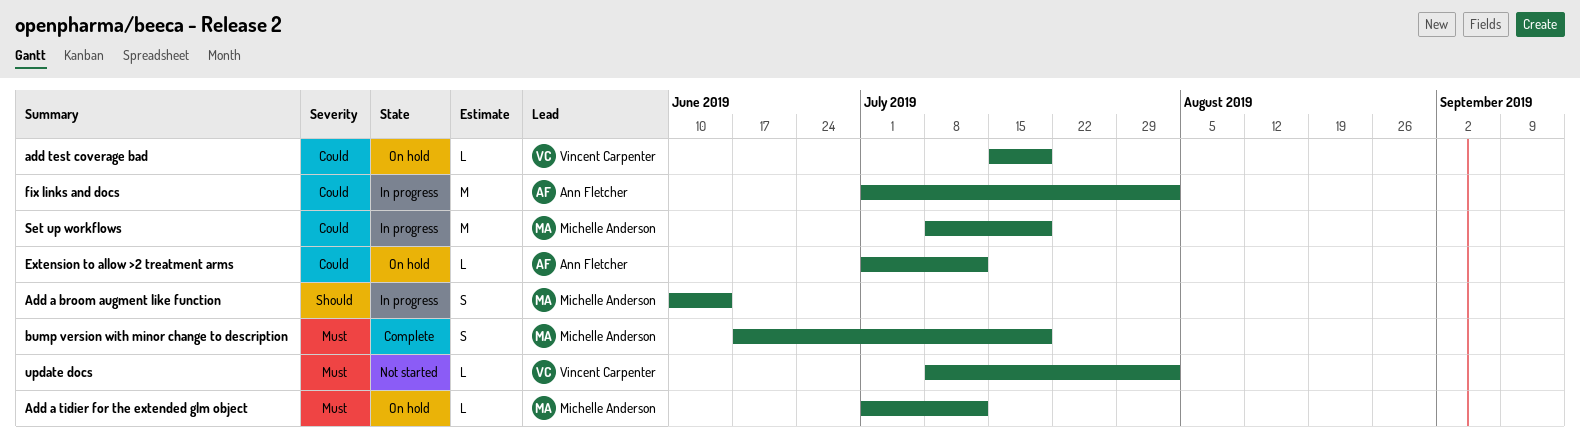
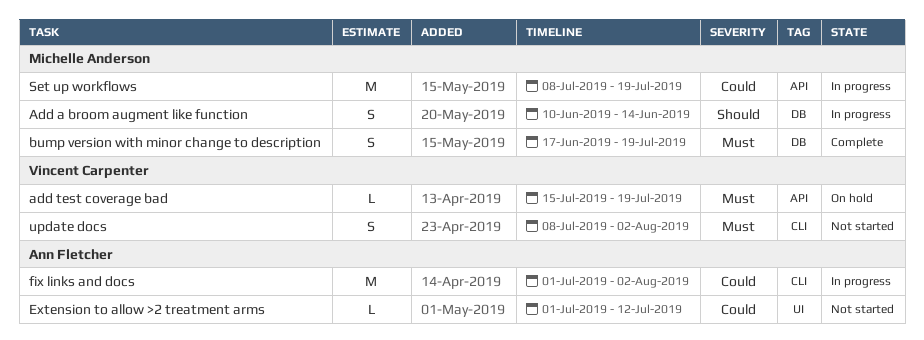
Add a tidier for the extended glm object: present -> none
add test coverage bad, priority: Could -> Must
Extension to allow >2 treatment arms, status: On hold -> Not started
update docs, estimate: L -> S

